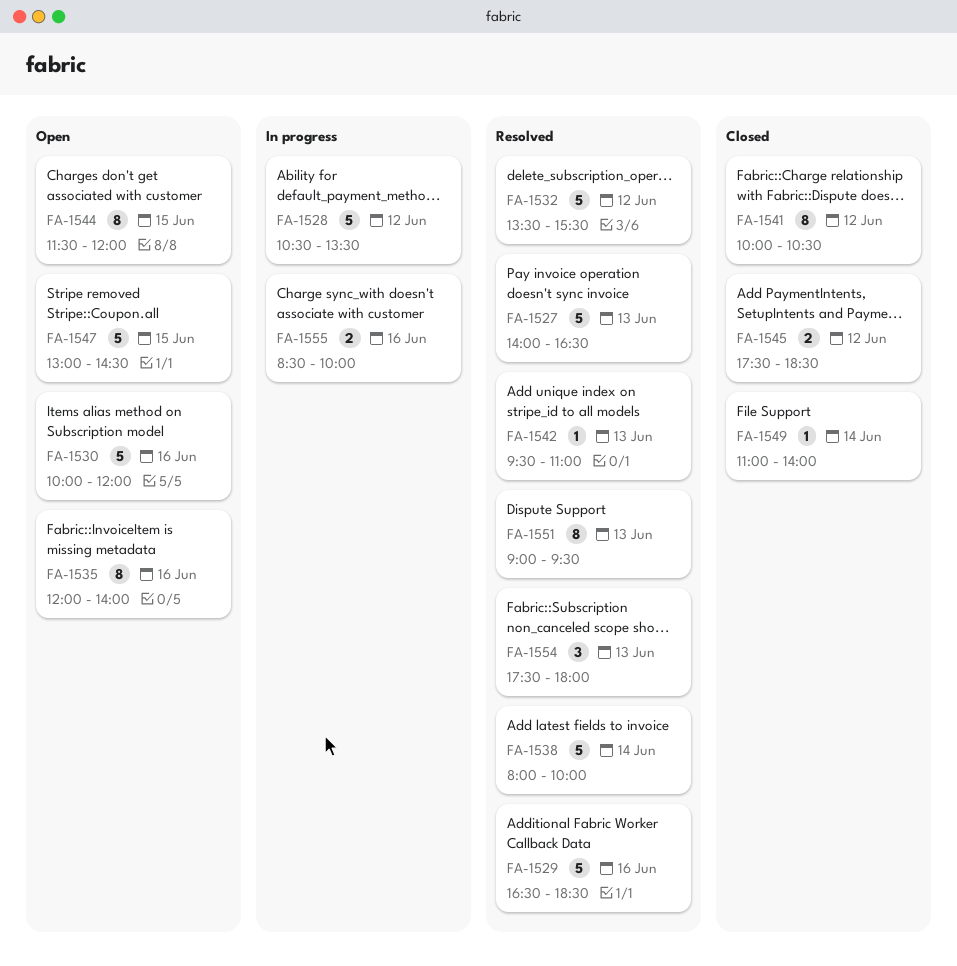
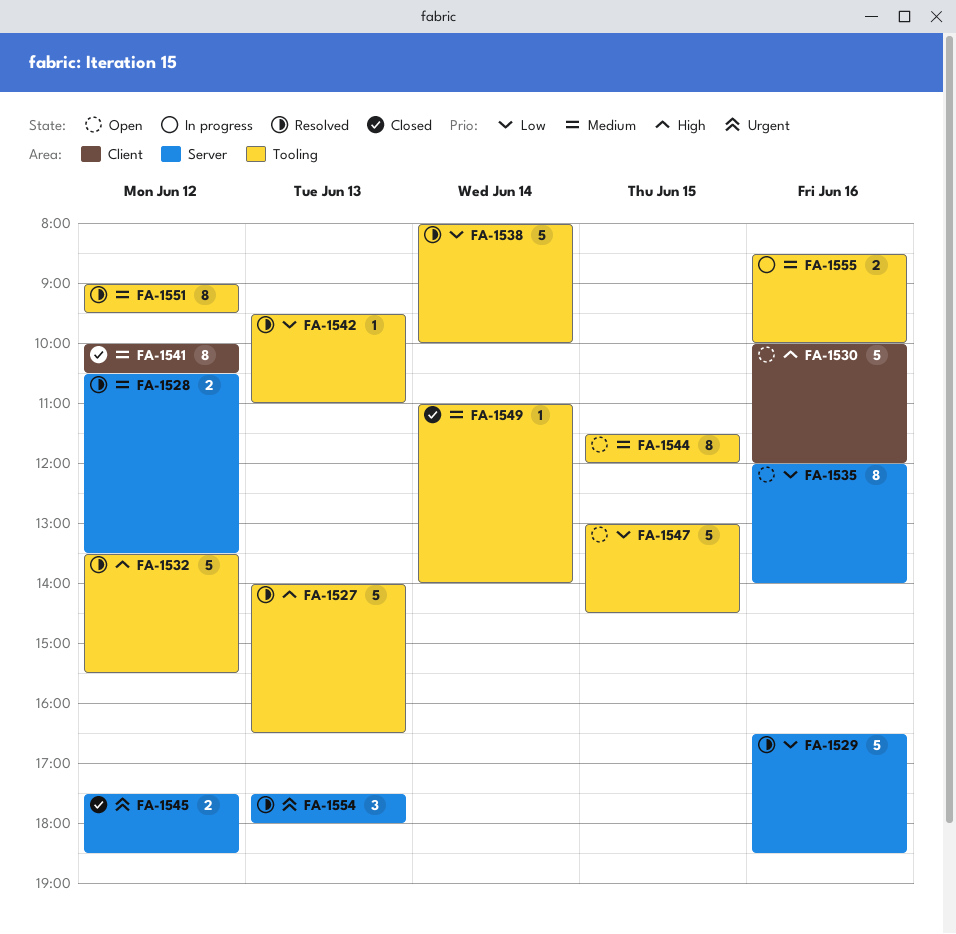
FA-1528, status: In progress -> Resolved
FA-1528, estimate: 5 -> 2
FA-1551, day: Jun 13 -> Jun 12

